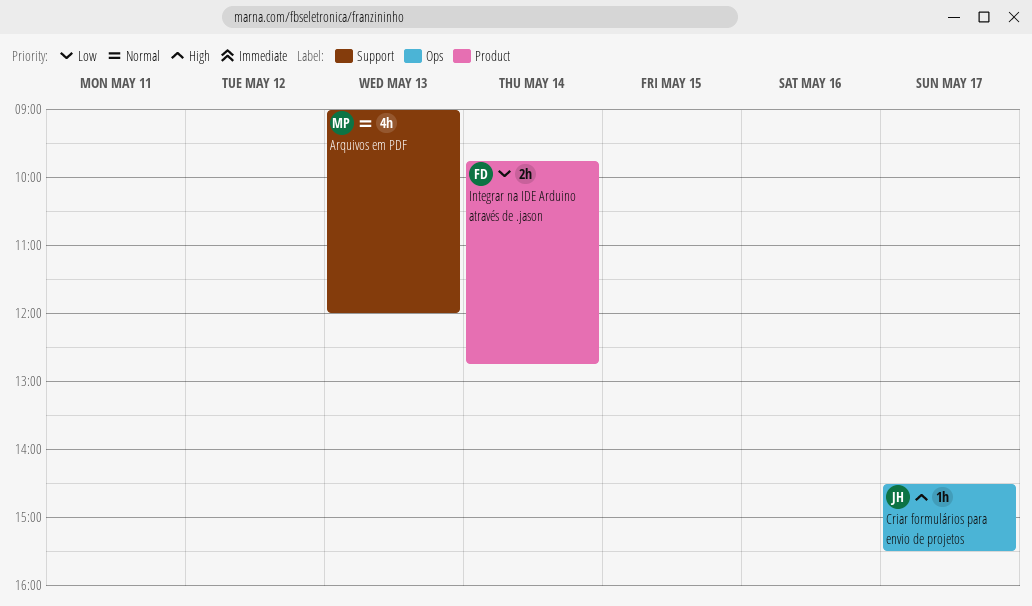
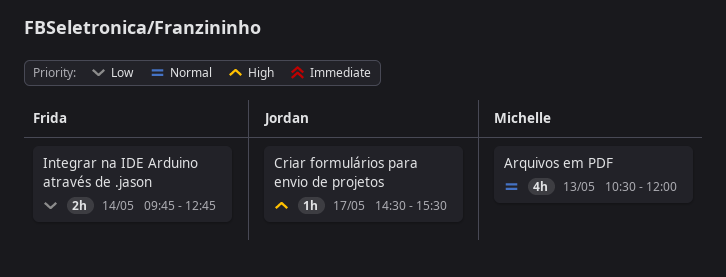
Arquivos em PDF, begins: 09:00 -> 10:30

